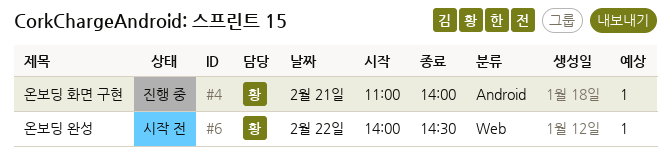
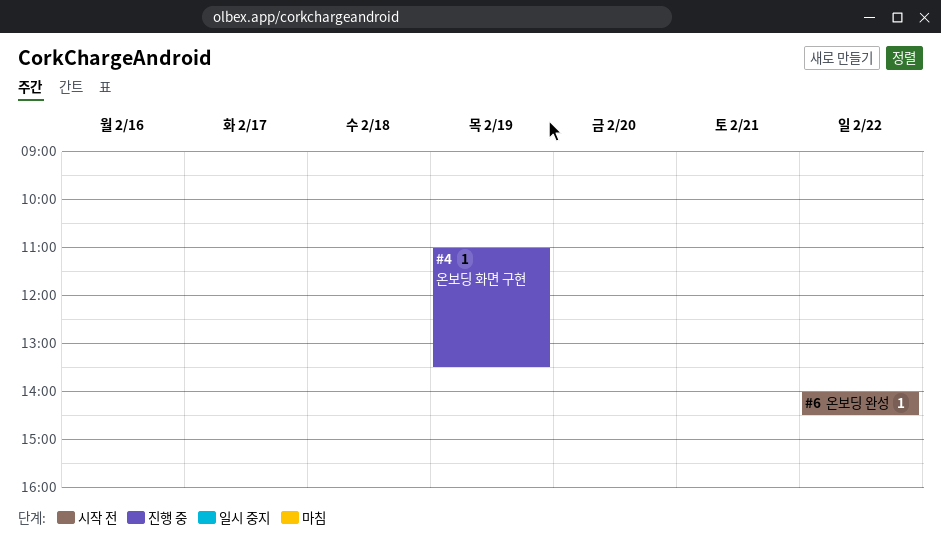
#4, day: Feb 21 -> Feb 19
#4, ends: 14:00 -> 13:30

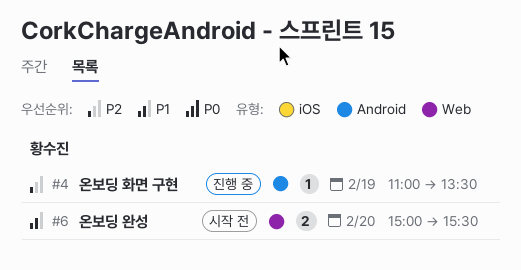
#6, estimate: 1 -> 2
#6, day: Feb 22 -> Feb 20
#6, begins: 14:00 -> 15:00
#6, ends: 14:30 -> 15:30

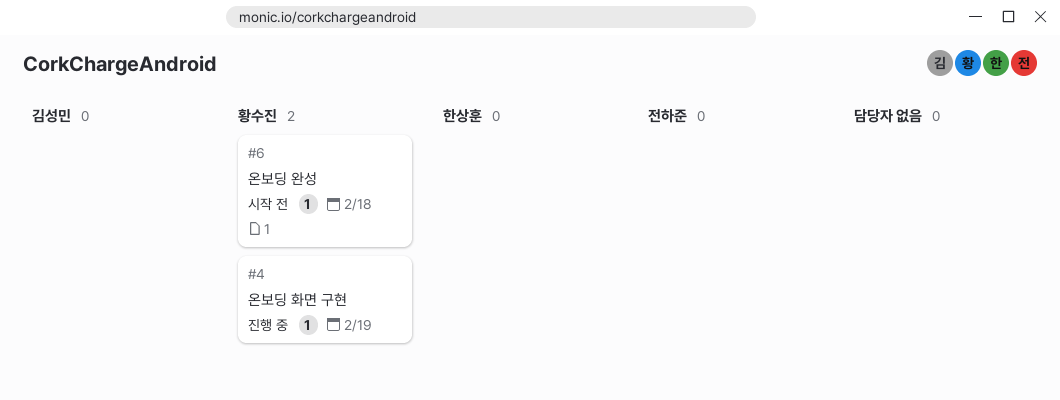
#6, estimate: 2 -> 1
#6, day: Feb 20 -> Feb 18

